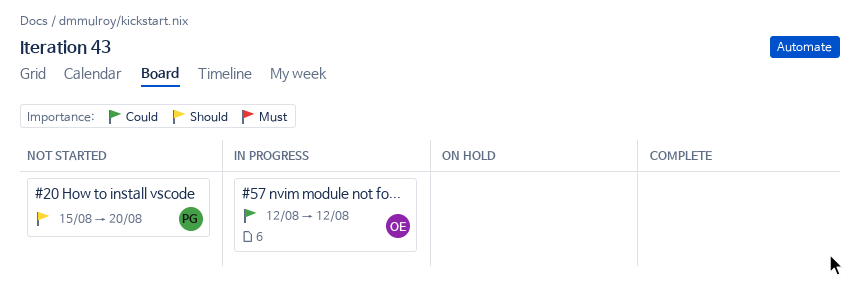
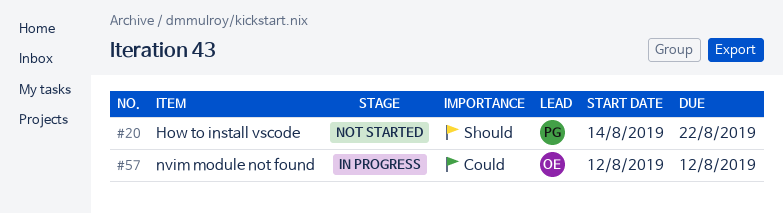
#20, start: Aug 15 -> Aug 14
#20, due: Aug 20 -> Aug 22

